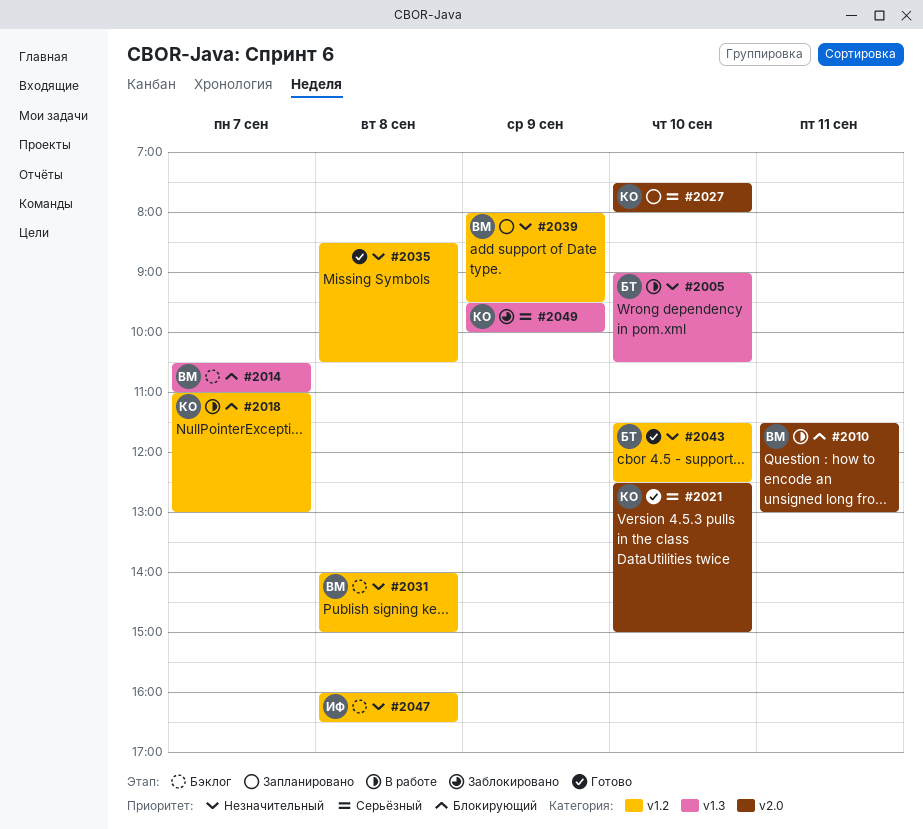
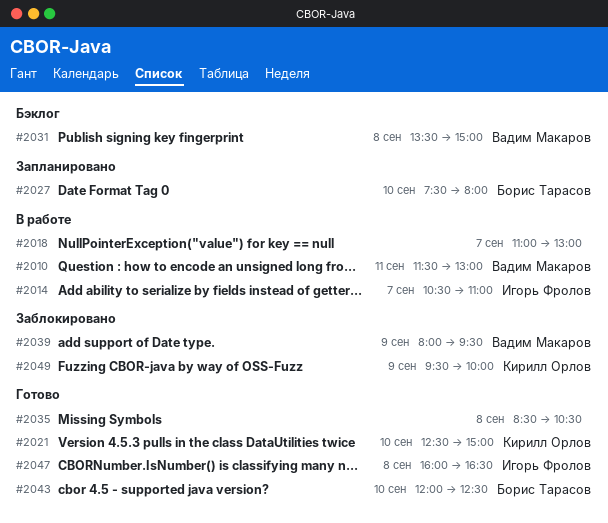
#2005: present -> none
#2014, status: Бэклог -> В работе
#2014, owner: Вадим Макаров -> Игорь Фролов
#2018, owner: Кирилл Орлов -> none
#2027, owner: Кирилл Орлов -> Борис Тарасов
#2031, begins: 14:00 -> 13:30
#2039, status: Запланировано -> Заблокировано
#2043, begins: 11:30 -> 12:00
#2047, status: Бэклог -> Готово

